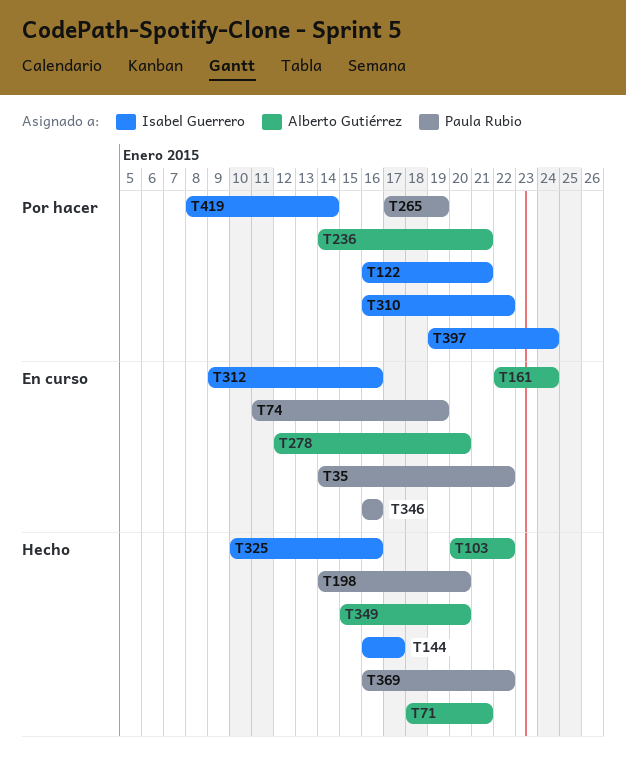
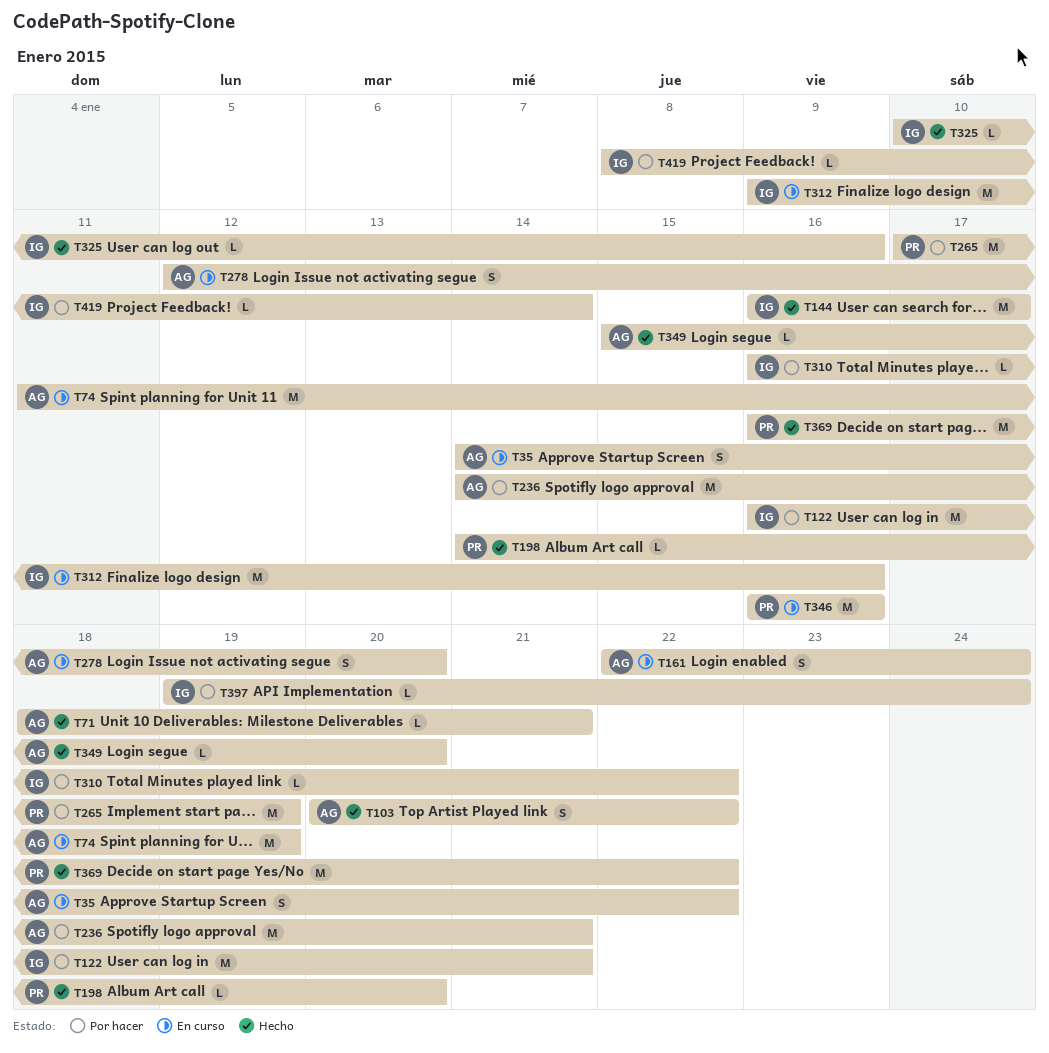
T35, owner: Paula Rubio -> Alberto Gutiérrez
T74, owner: Paula Rubio -> Alberto Gutiérrez

